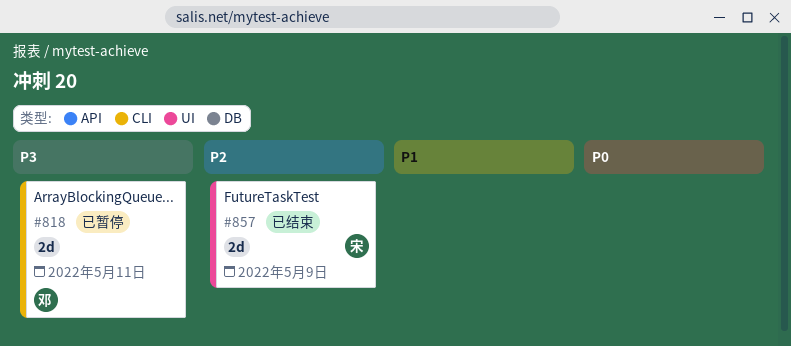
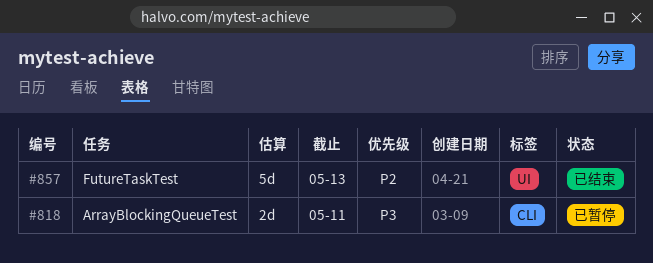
#857, estimate: 2d -> 5d
#857, due: May 9 -> May 13

